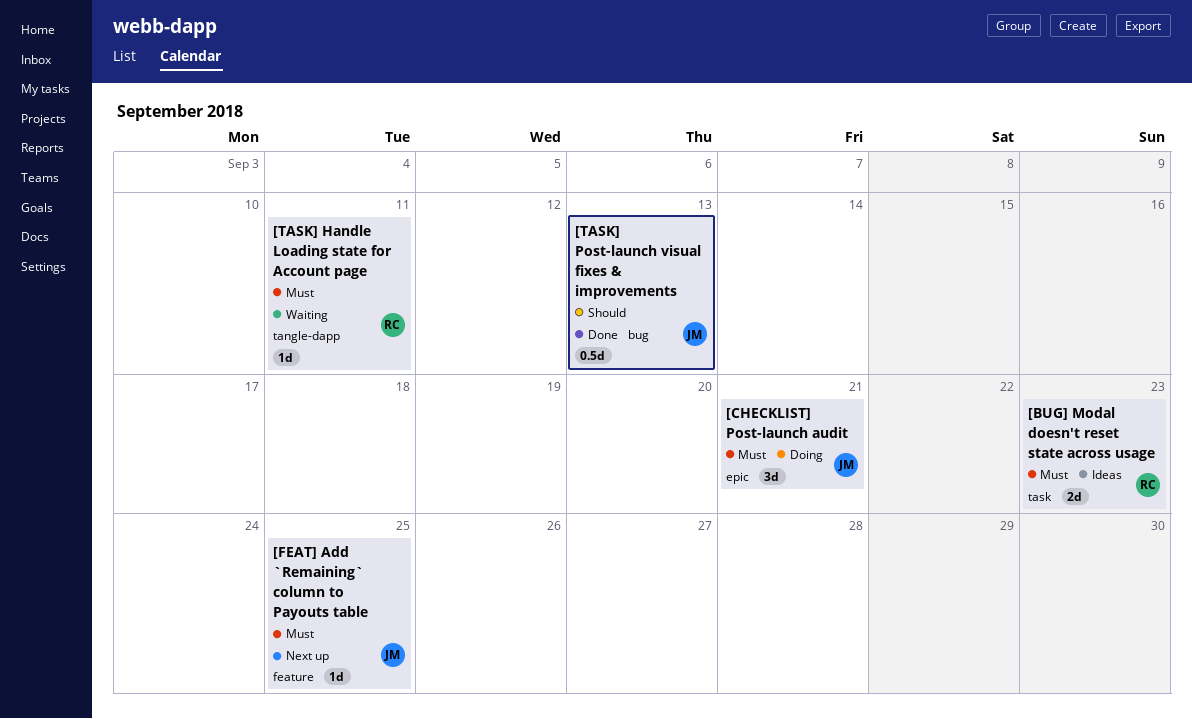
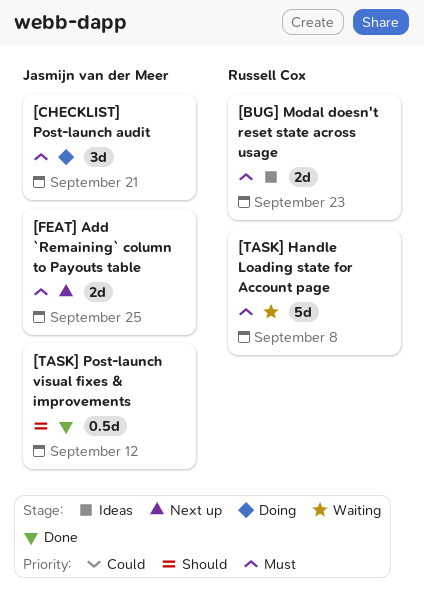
[FEAT] Add `Remaining` column to Payouts table, estimate: 1d -> 2d
[TASK] Handle Loading state for Account page, estimate: 1d -> 5d
[TASK] Handle Loading state for Account page, due: Sep 11 -> Sep 8
[TASK] Post-launch visual fixes & improvements, due: Sep 13 -> Sep 12

